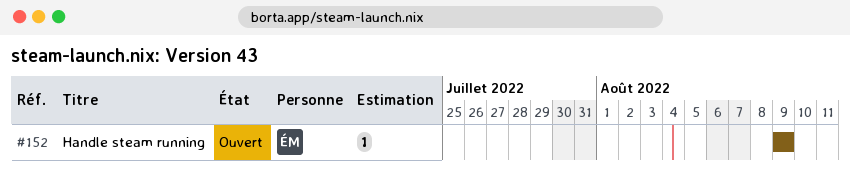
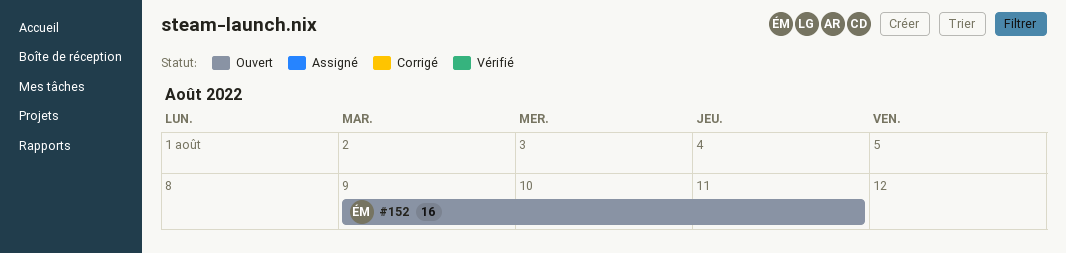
#152, estimate: 1 -> 16
#152, due: Aug 9 -> Aug 11

